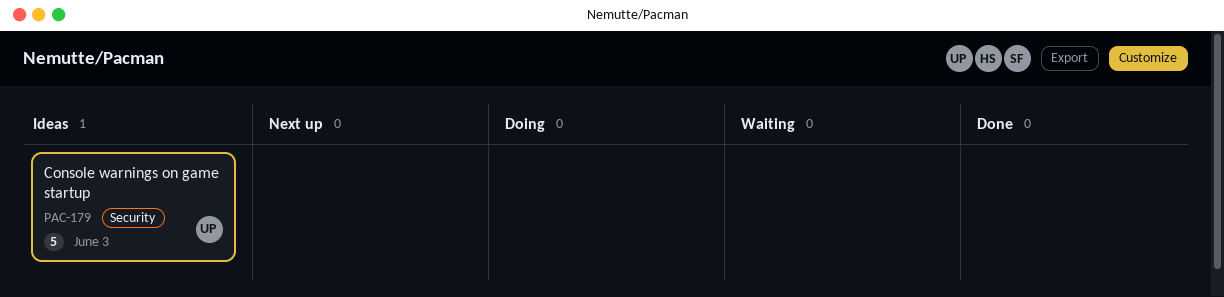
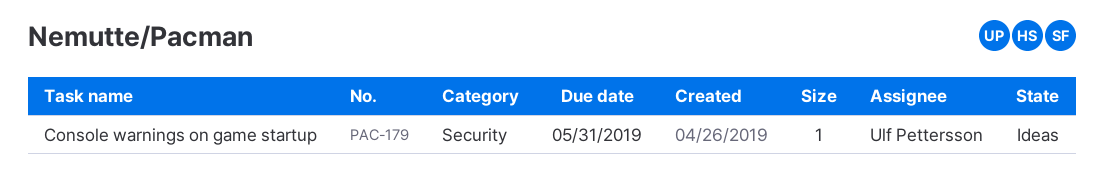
PAC-179, estimate: 5 -> 1
PAC-179, due: Jun 3 -> May 31

